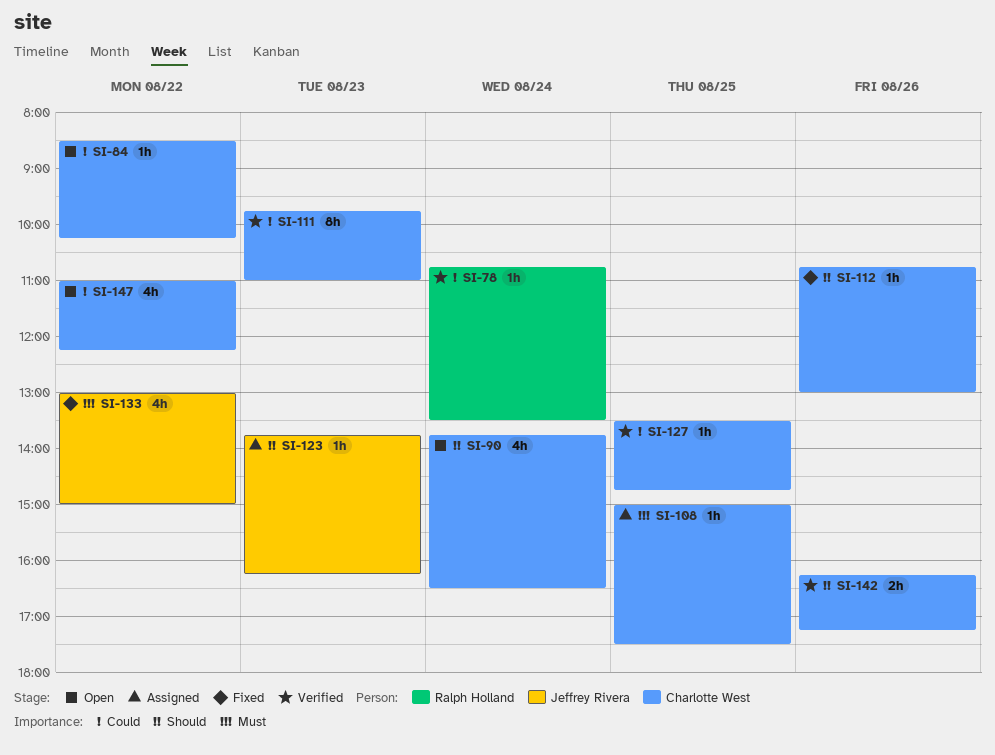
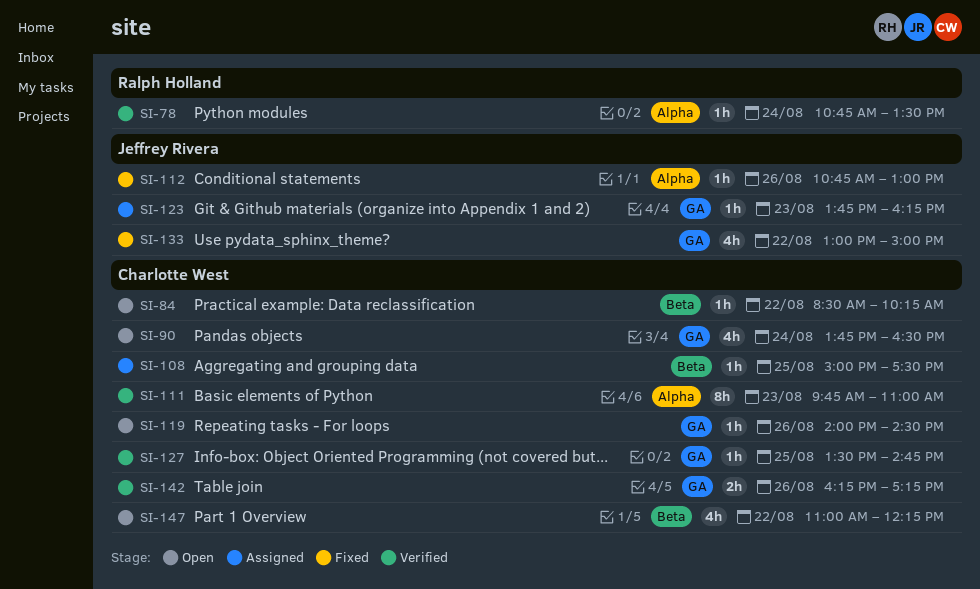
SI-112, owner: Charlotte West -> Jeffrey Rivera
SI-119: none -> present

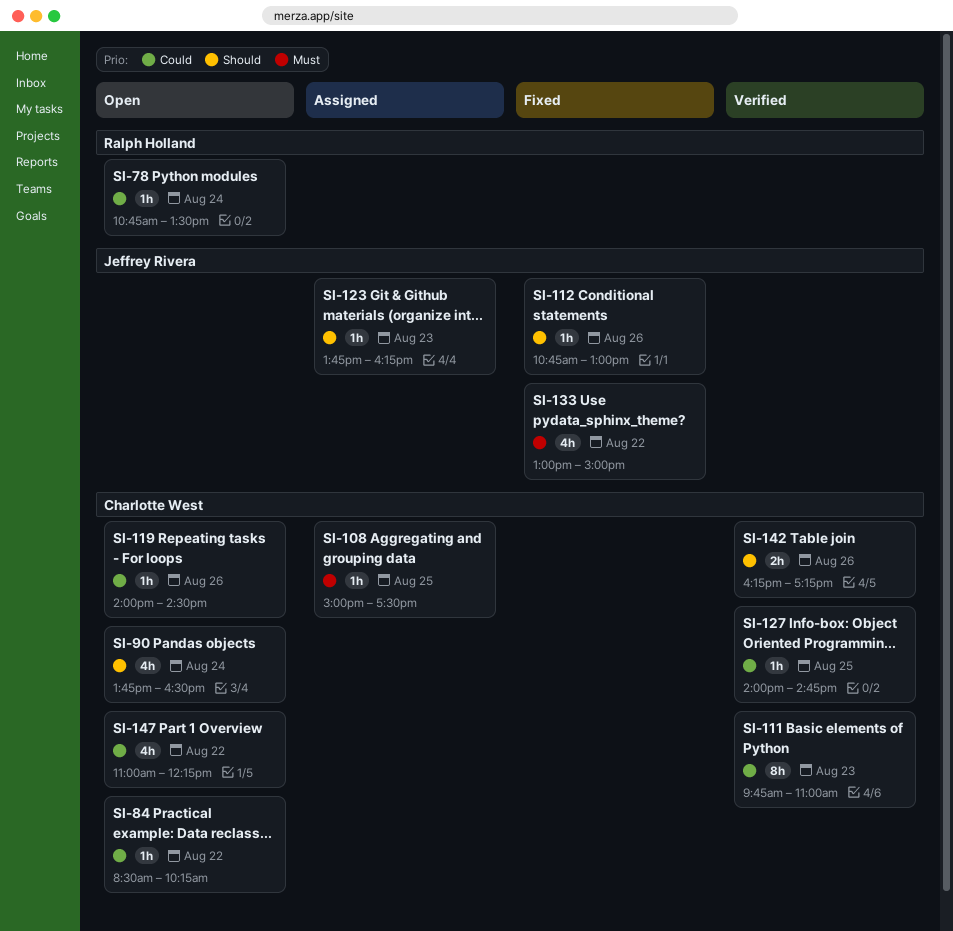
SI-78, status: Verified -> Open
SI-127, begins: 13:30 -> 14:00

